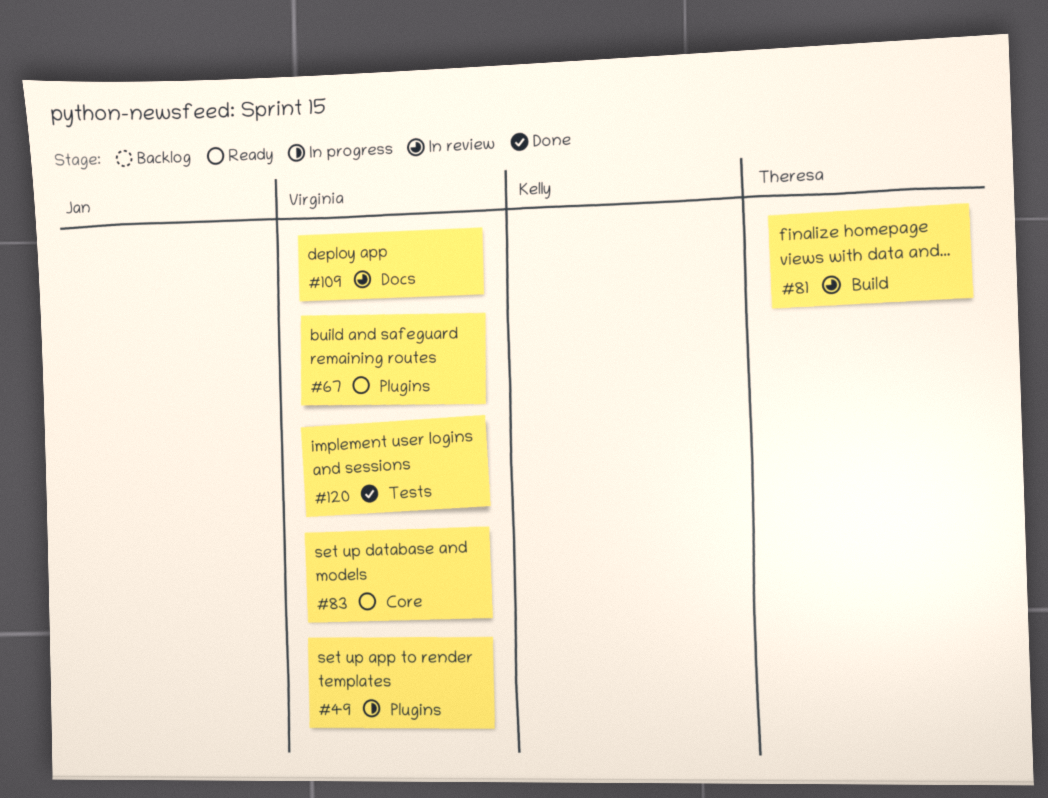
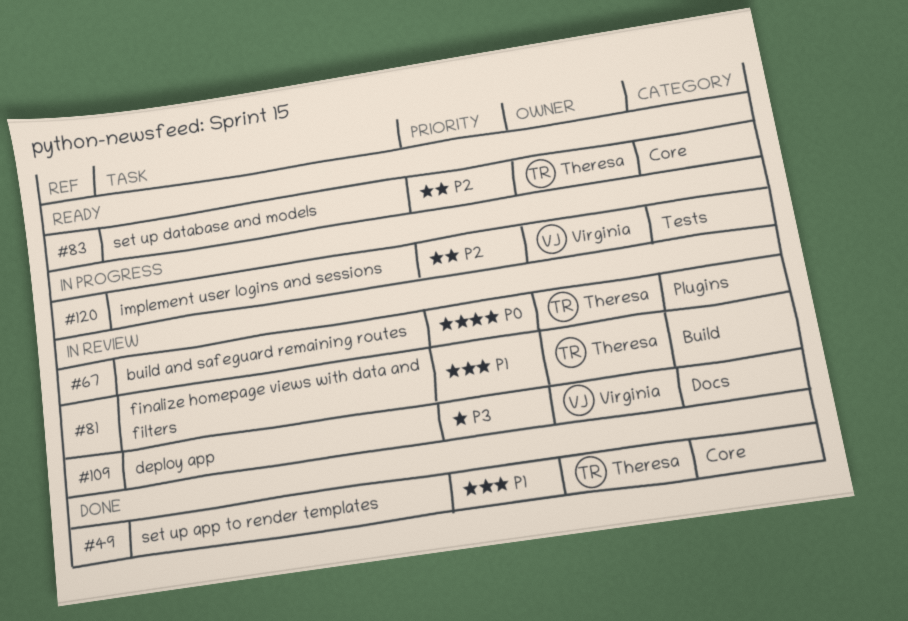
#49, status: In progress -> Done
#49, owner: Virginia -> Theresa
#49, label: Plugins -> Core
#67, status: Ready -> In review
#67, owner: Virginia -> Theresa
#83, owner: Virginia -> Theresa
#120, status: Done -> In progress

